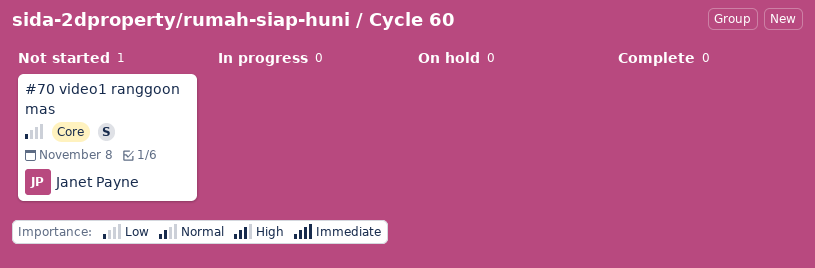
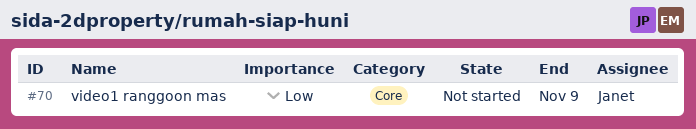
#70, due: Nov 8 -> Nov 9

